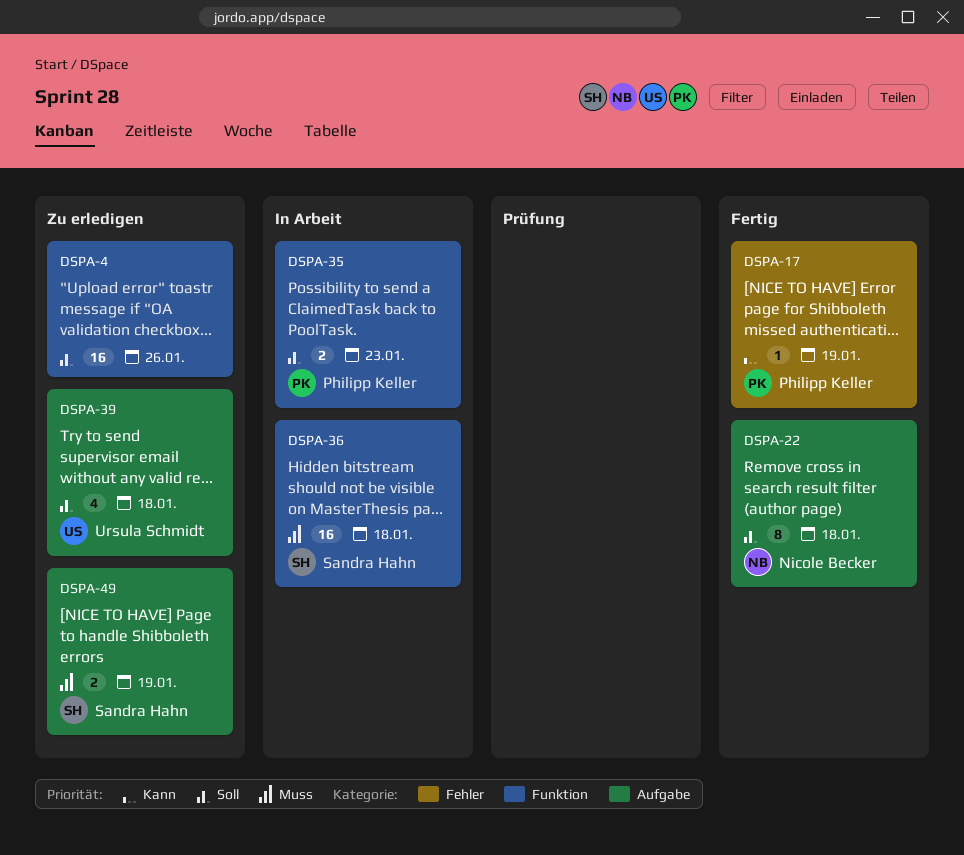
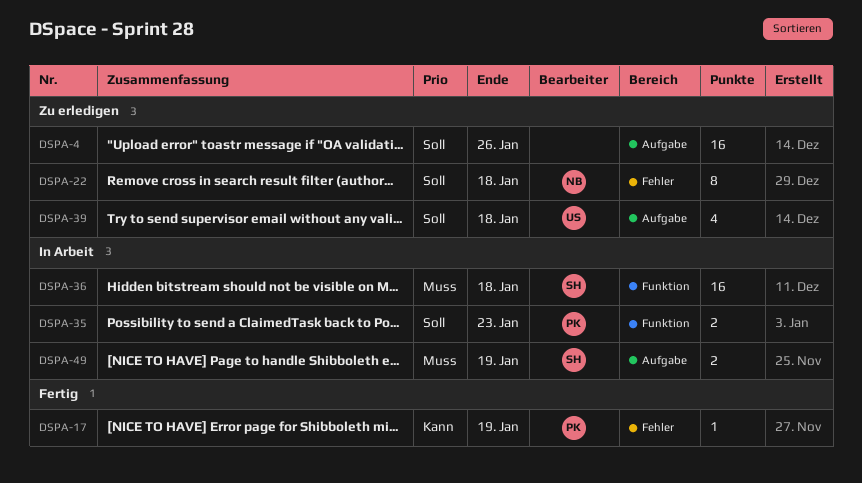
DSPA-4, label: Funktion -> Aufgabe
DSPA-22, status: Fertig -> Zu erledigen
DSPA-22, label: Aufgabe -> Fehler
DSPA-49, status: Zu erledigen -> In Arbeit

